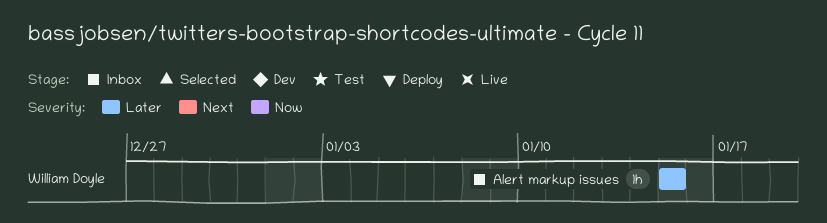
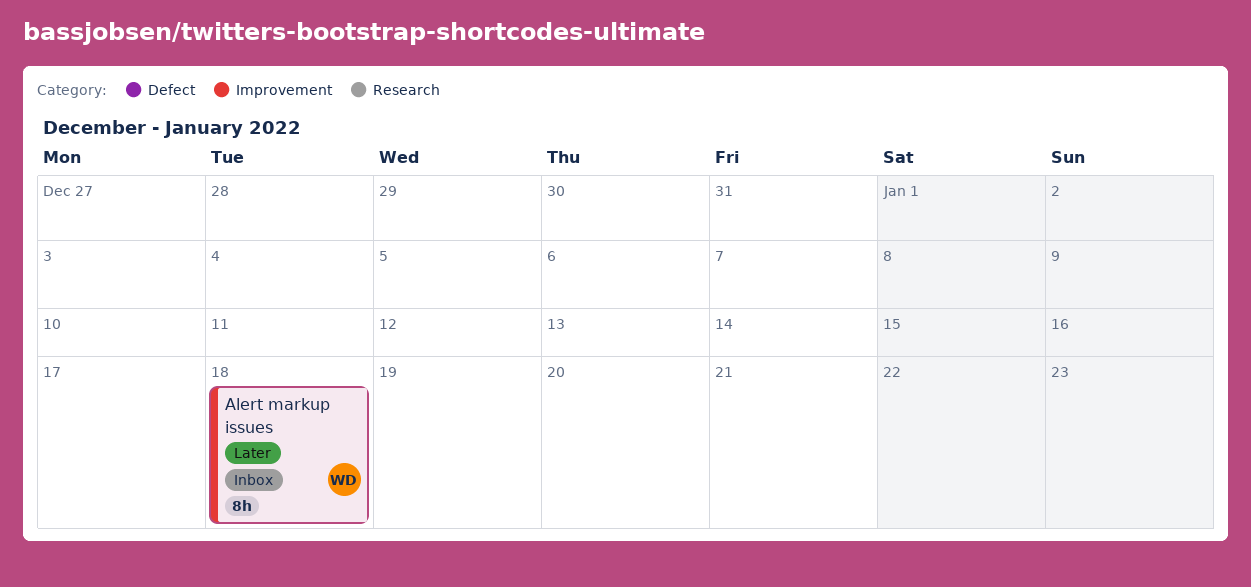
Alert markup issues, estimate: 1h -> 8h
Alert markup issues, due: Jan 15 -> Jan 18

